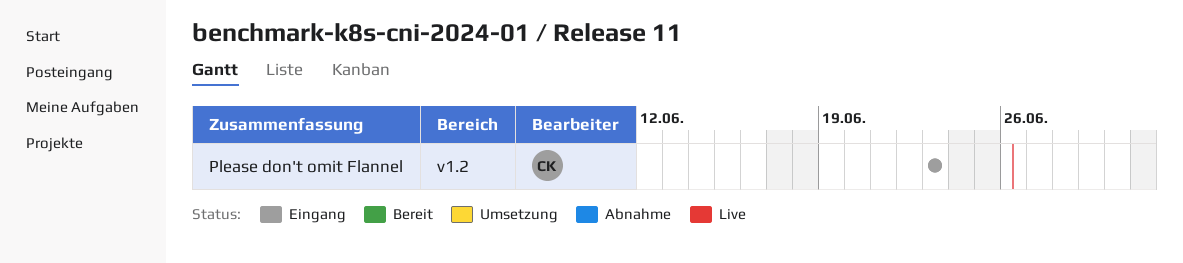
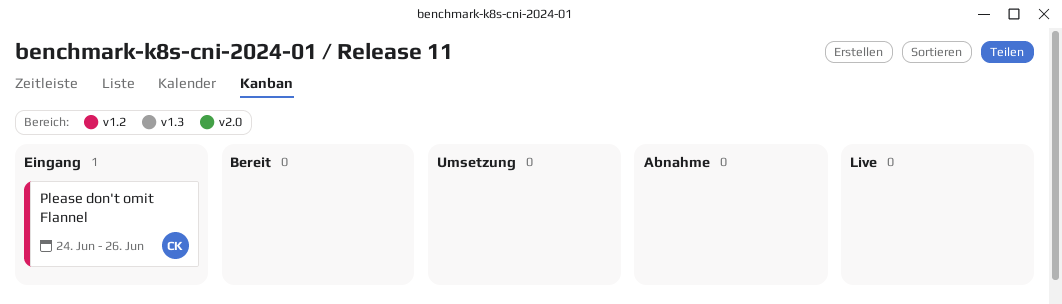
Please don't omit Flannel, start: Jun 23 -> Jun 24
Please don't omit Flannel, due: Jun 23 -> Jun 26

